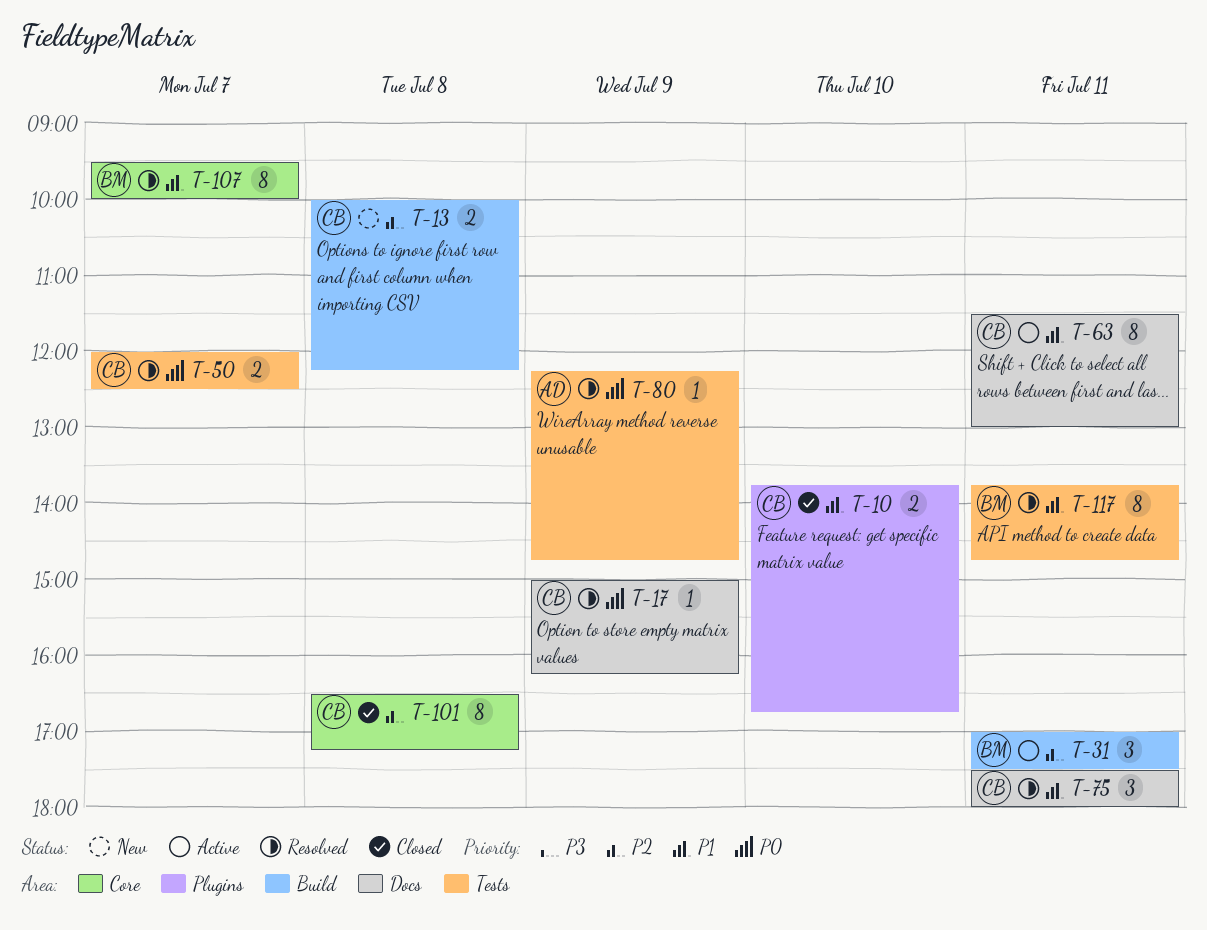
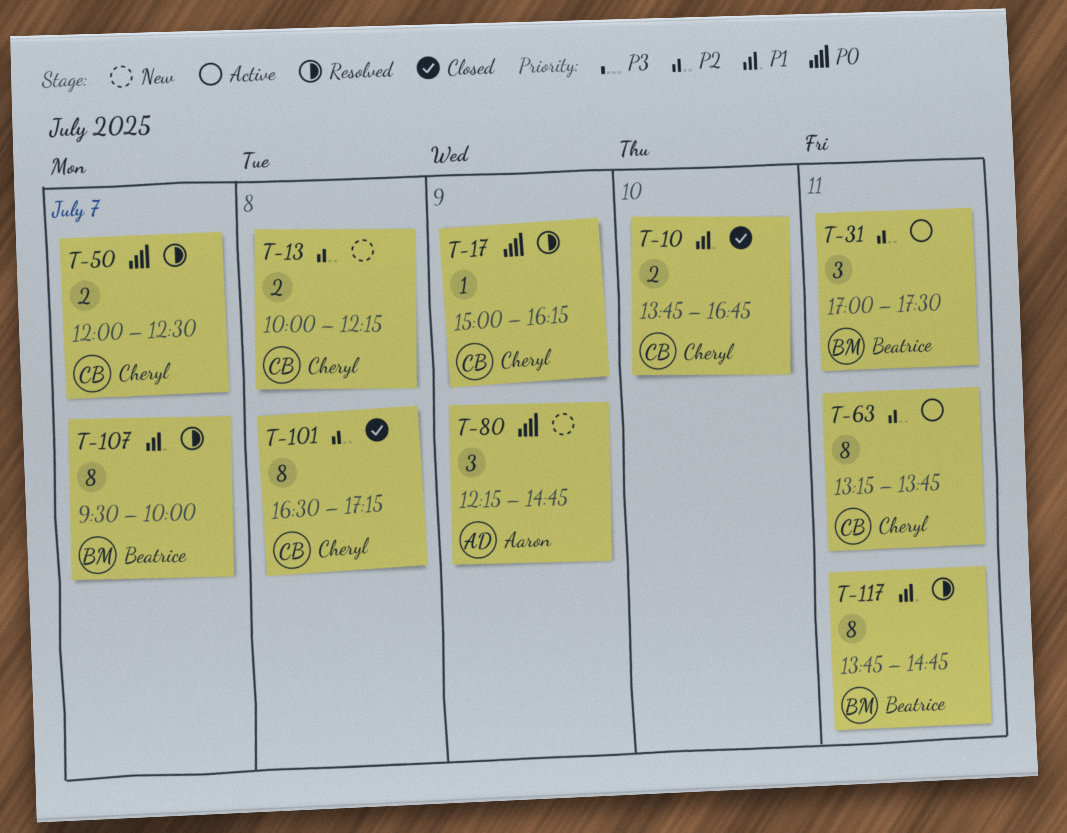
T-63, priority: P1 -> P2
T-63, begins: 11:30 -> 13:15
T-63, ends: 13:00 -> 13:45
T-75: present -> none
T-80, status: Resolved -> New
T-80, estimate: 1 -> 3

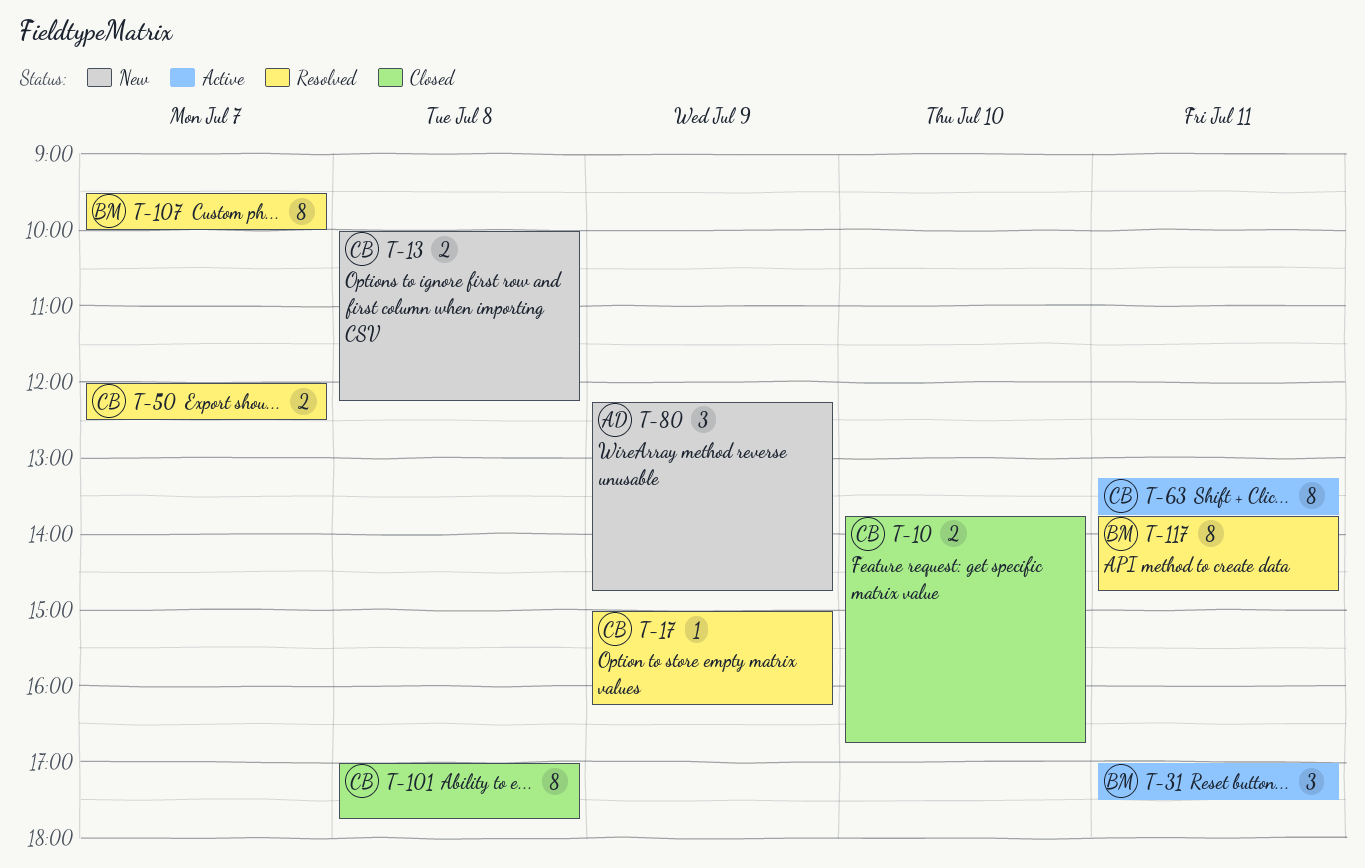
T-101, begins: 16:30 -> 17:00
T-101, ends: 17:15 -> 17:45

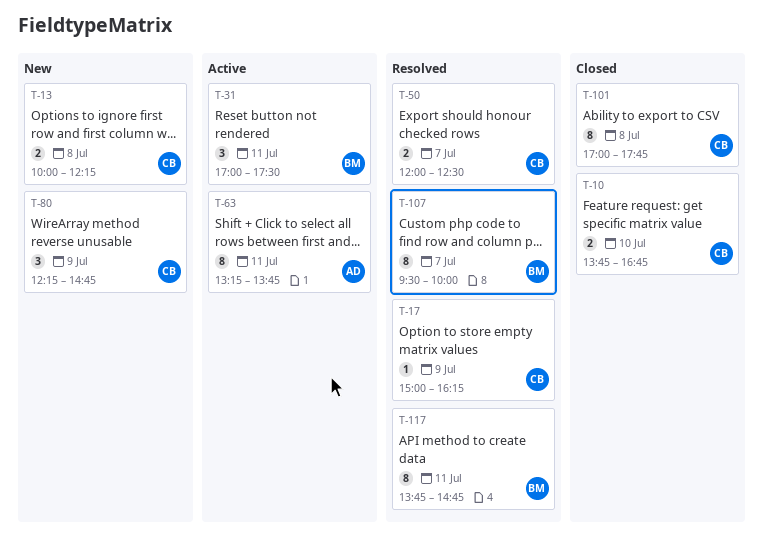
T-63, owner: CB -> AD
T-80, owner: AD -> CB

